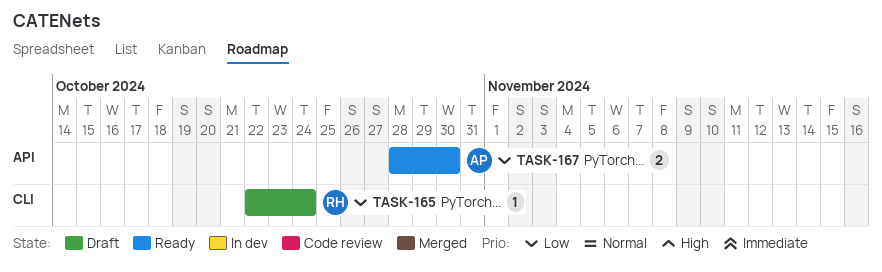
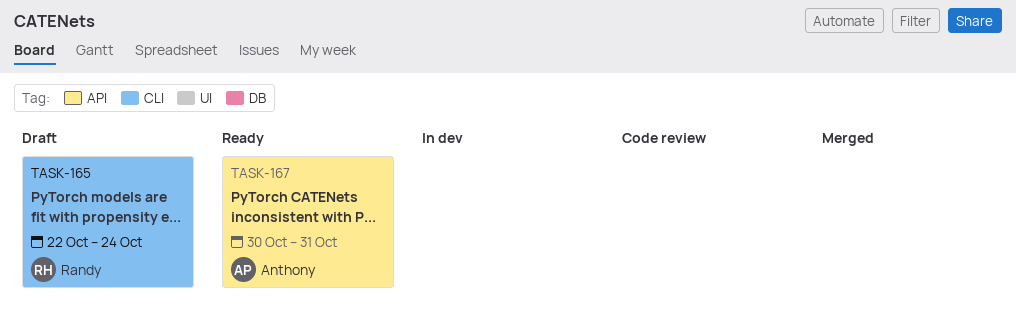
TASK-167, start: Oct 28 -> Oct 30
TASK-167, due: Oct 30 -> Oct 31

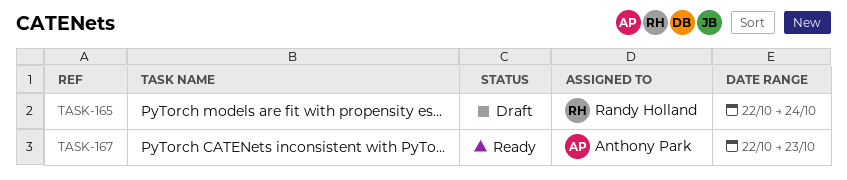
TASK-167, start: Oct 30 -> Oct 22
TASK-167, due: Oct 31 -> Oct 23

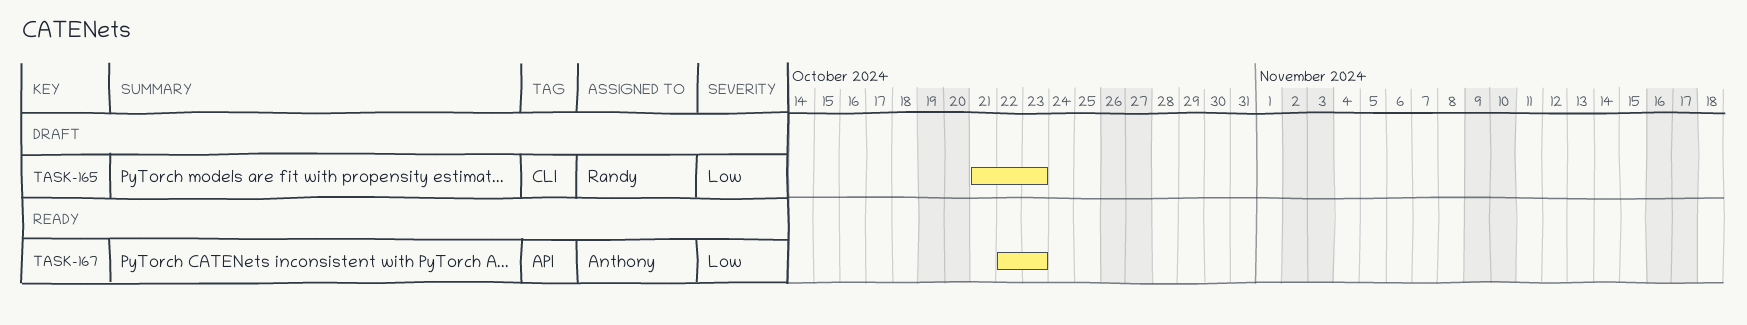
TASK-165, start: Oct 22 -> Oct 21
TASK-165, due: Oct 24 -> Oct 23

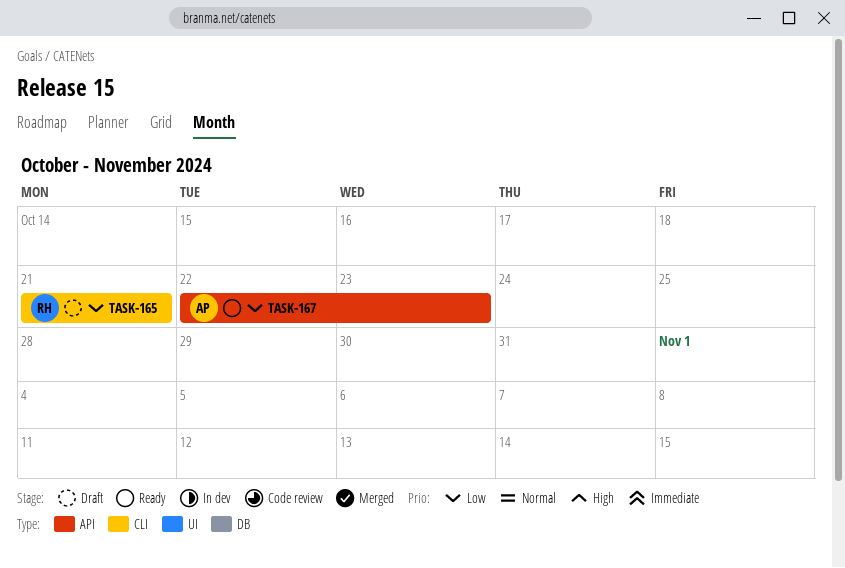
TASK-165, due: Oct 23 -> Oct 21

